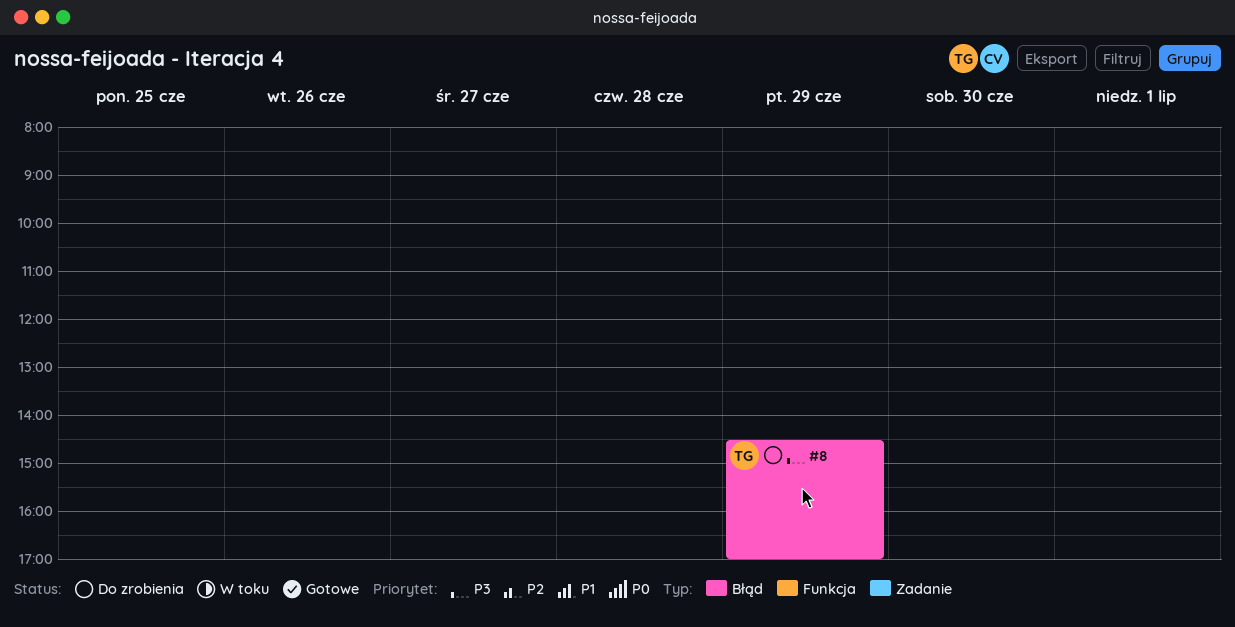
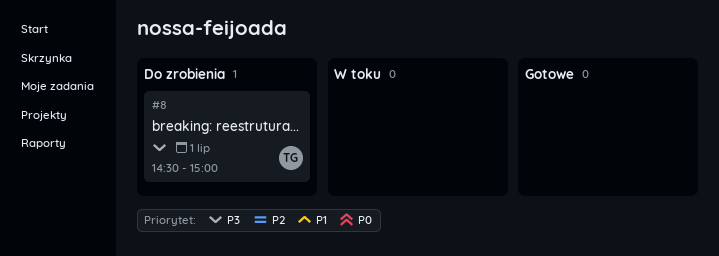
#8, day: Jun 29 -> Jul 1
#8, ends: 17:00 -> 15:00

